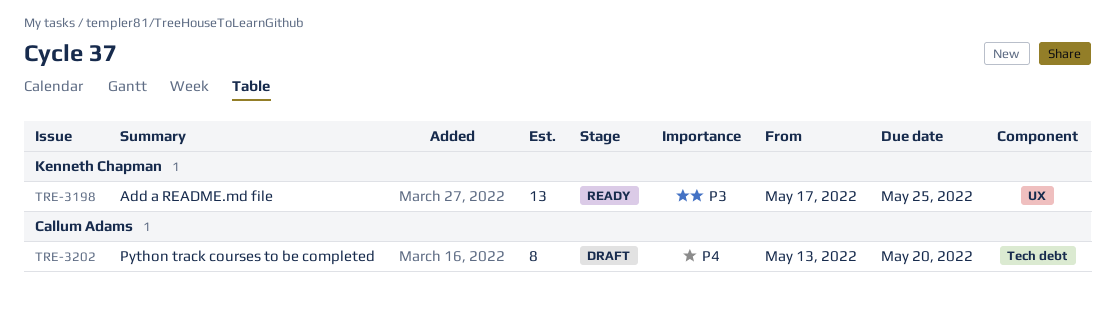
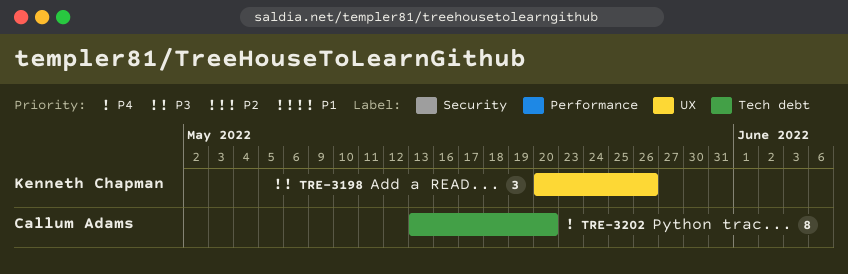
TRE-3198, estimate: 13 -> 3
TRE-3198, start: May 17 -> May 20
TRE-3198, due: May 25 -> May 26

